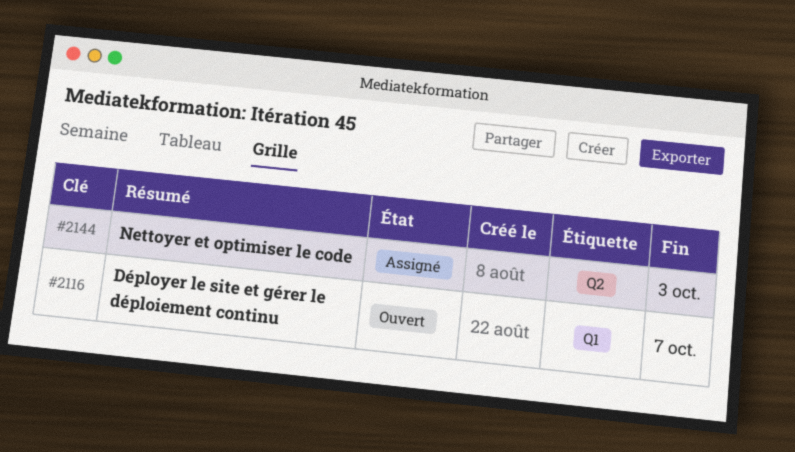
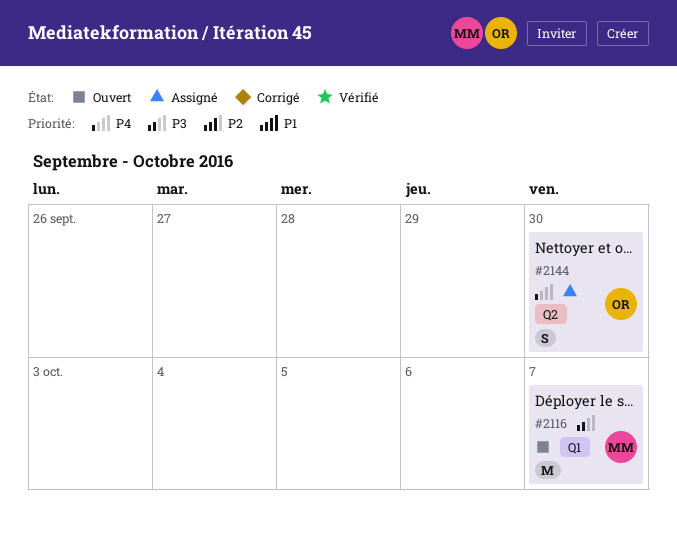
#2144, due: Oct 3 -> Sep 30

